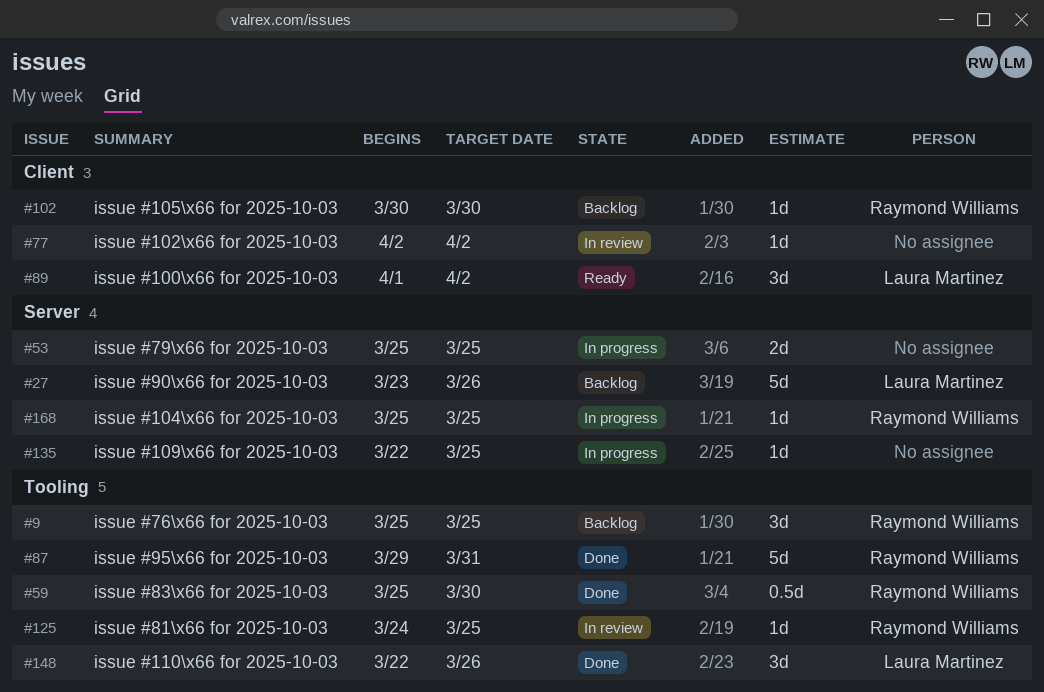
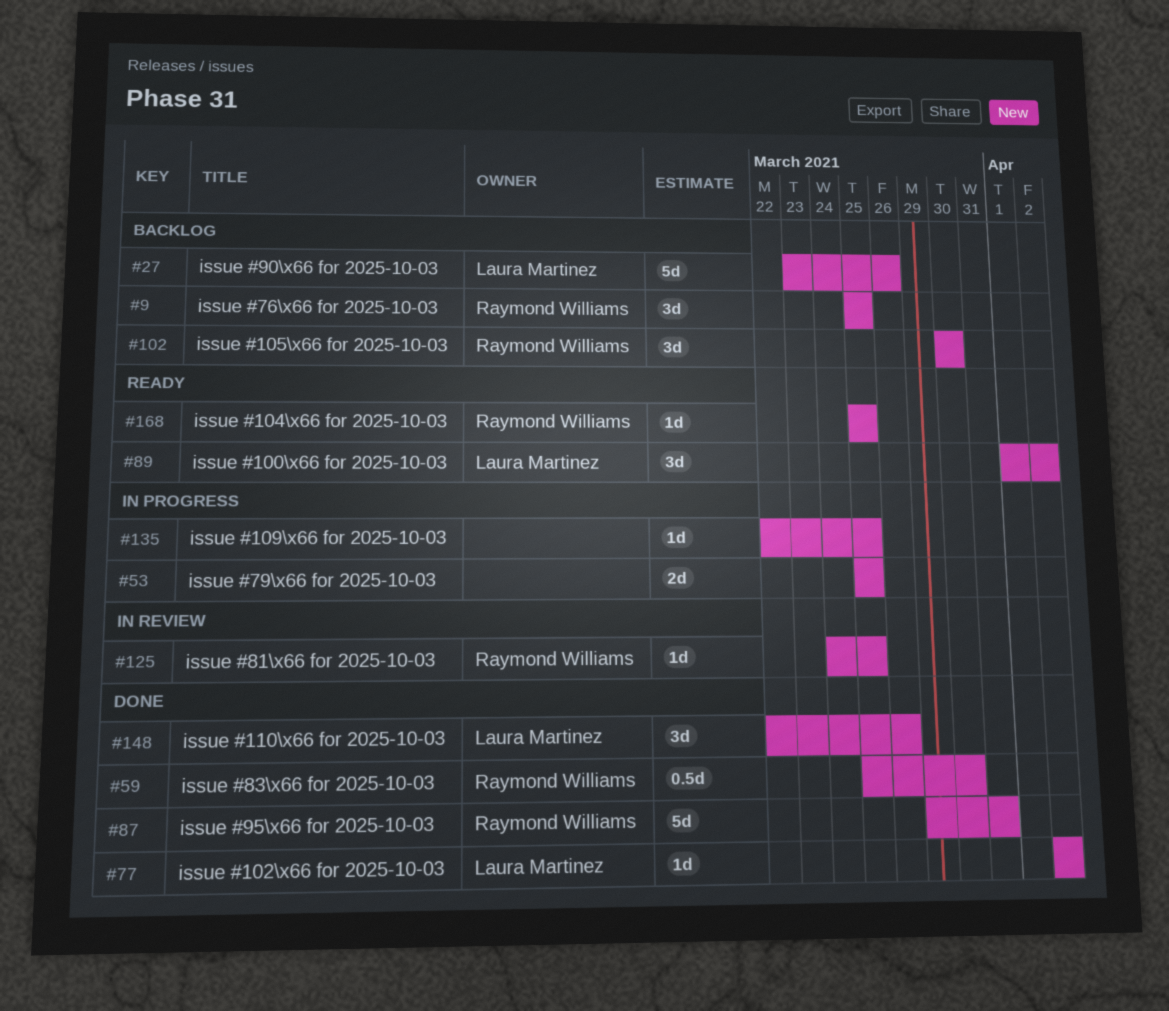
#77, status: In review -> Done
#77, owner: none -> Laura Martinez
#102, estimate: 1d -> 3d
#168, status: In progress -> Ready

